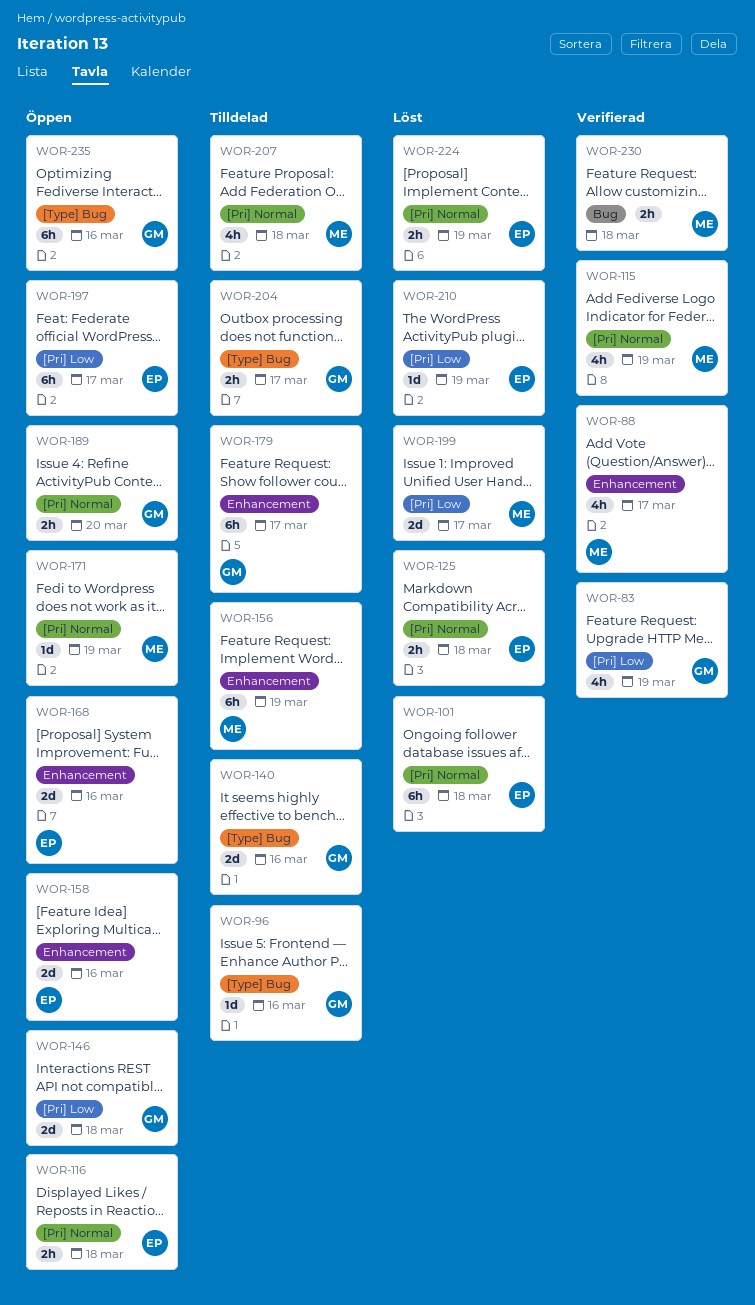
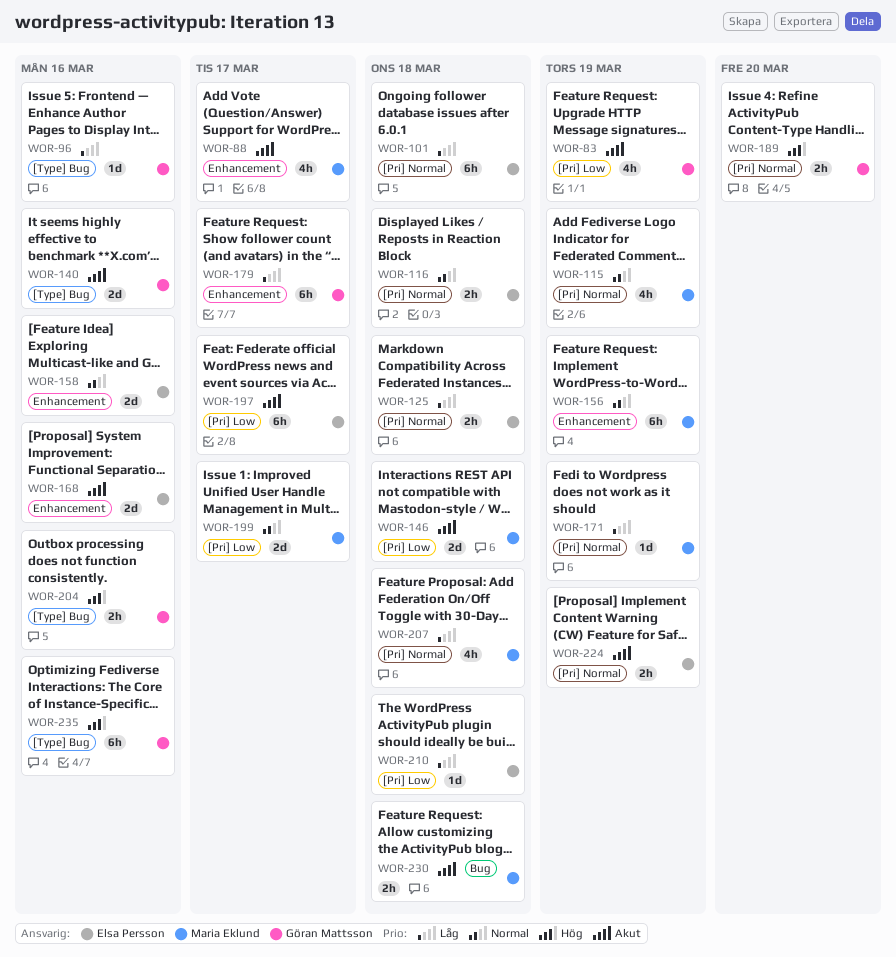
WOR-146, owner: Göran Mattsson -> Maria Eklund
WOR-204, due: Mar 17 -> Mar 16
WOR-210, due: Mar 19 -> Mar 18

